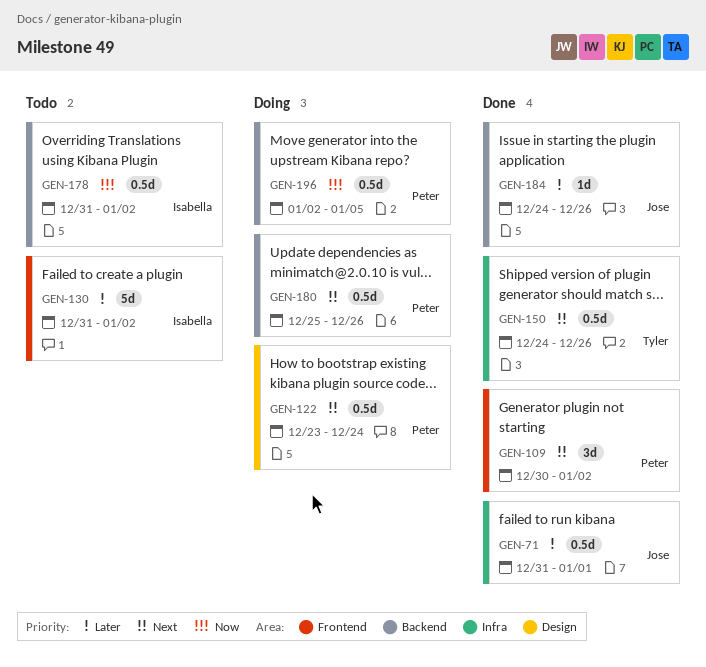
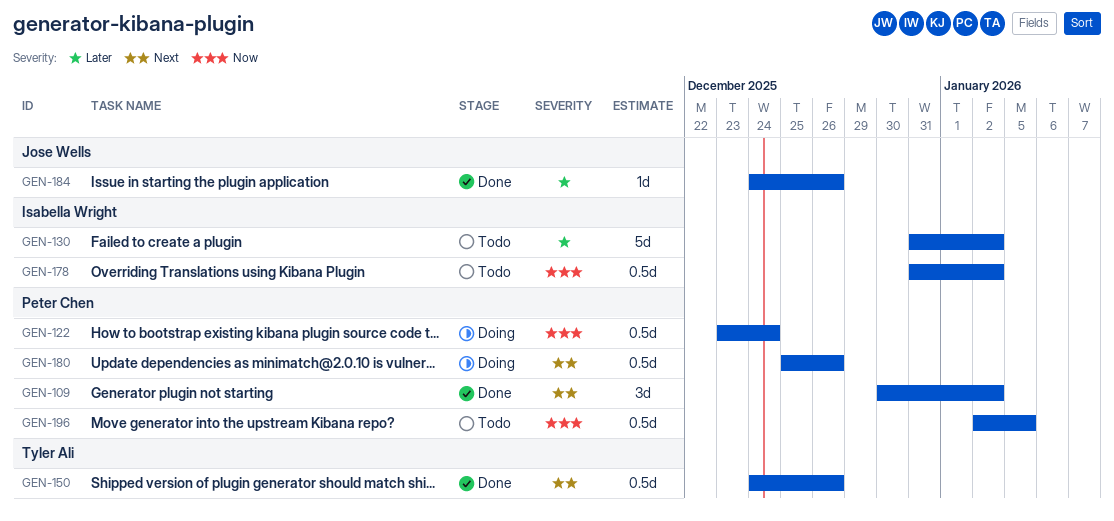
GEN-71: present -> none
GEN-122, priority: Next -> Now
GEN-196, status: Doing -> Todo

